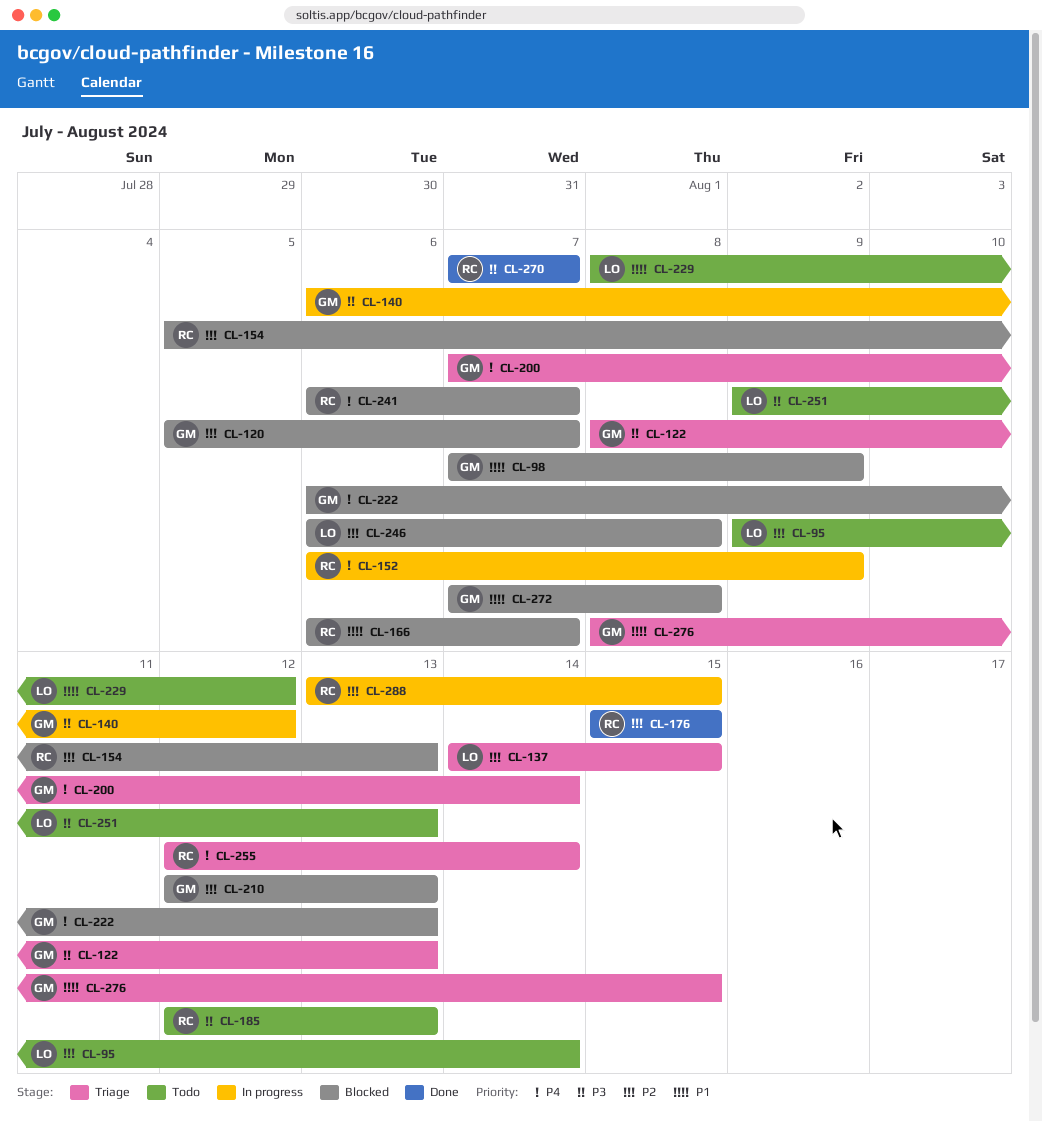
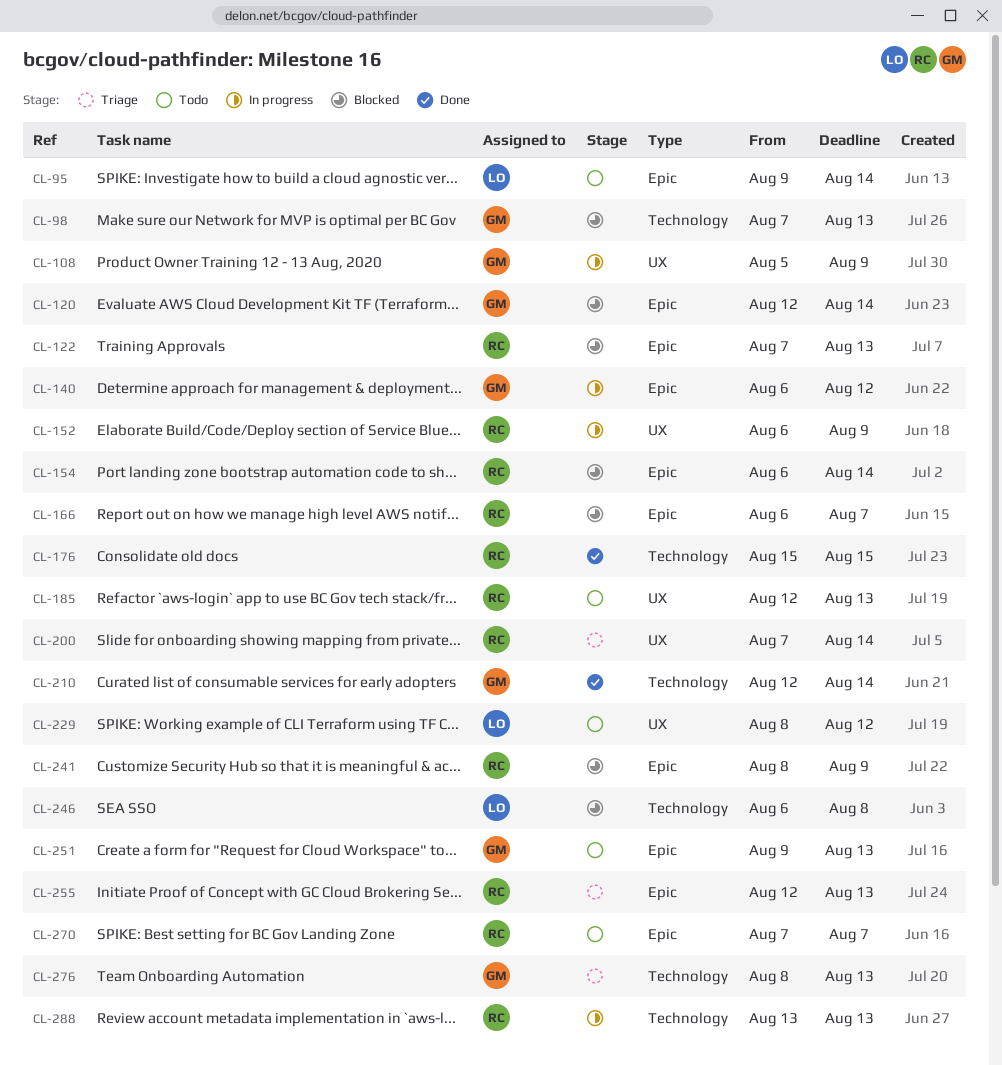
CL-98, due: Aug 9 -> Aug 13
CL-108: none -> present
CL-120, start: Aug 5 -> Aug 12
CL-120, due: Aug 7 -> Aug 14
CL-122, status: Triage -> Blocked
CL-122, owner: GM -> RC
CL-122, start: Aug 8 -> Aug 7
CL-137: present -> none
CL-154, start: Aug 5 -> Aug 6
CL-154, due: Aug 13 -> Aug 14
CL-200, owner: GM -> RC
CL-210, status: Blocked -> Done
CL-210, due: Aug 13 -> Aug 14
CL-222: present -> none
CL-241, start: Aug 6 -> Aug 8
CL-241, due: Aug 7 -> Aug 9
CL-251, owner: LO -> GM
CL-255, due: Aug 14 -> Aug 13
CL-270, status: Done -> Todo
CL-272: present -> none
CL-276, due: Aug 15 -> Aug 13
CL-288, due: Aug 15 -> Aug 13

